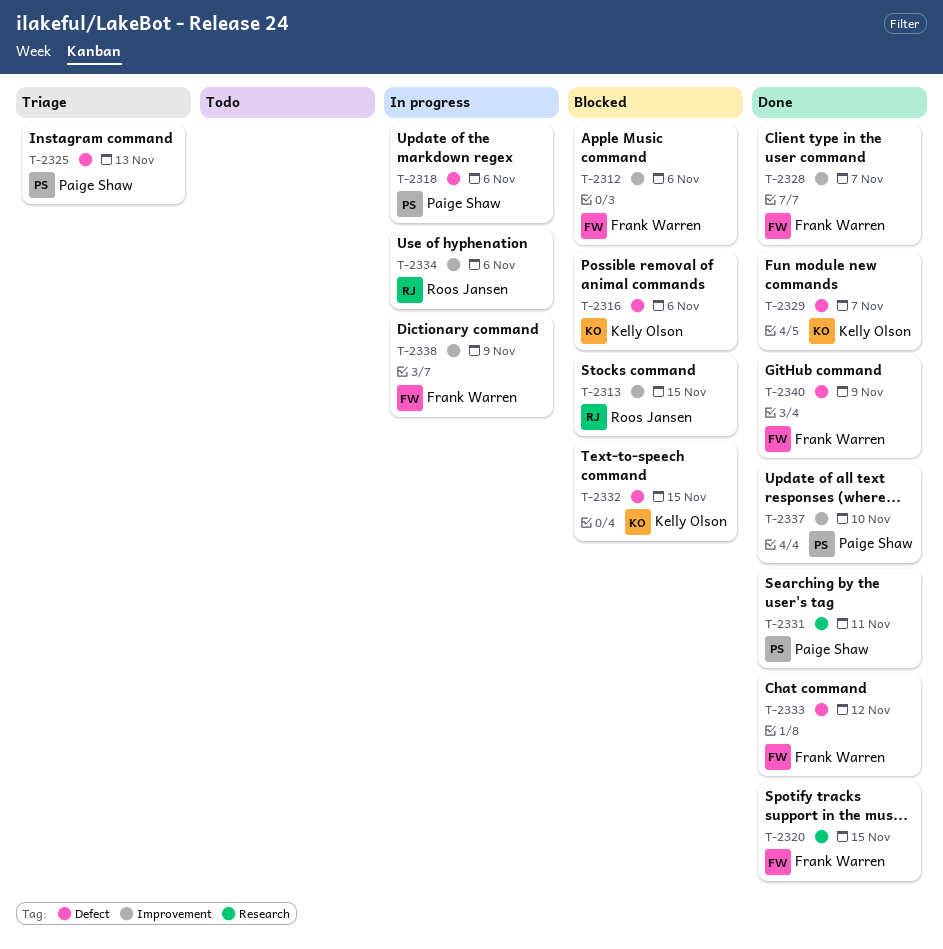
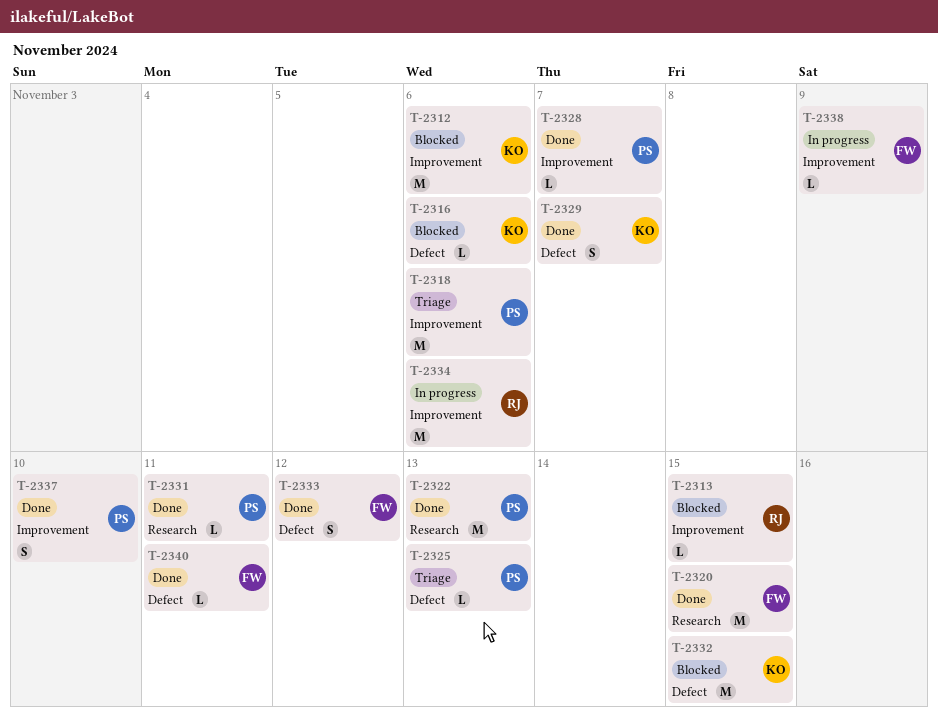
T-2312, owner: Frank Warren -> Kelly Olson
T-2318, status: In progress -> Triage
T-2318, label: Defect -> Improvement
T-2322: none -> present
T-2328, owner: Frank Warren -> Paige Shaw
T-2340, due: Nov 9 -> Nov 11

